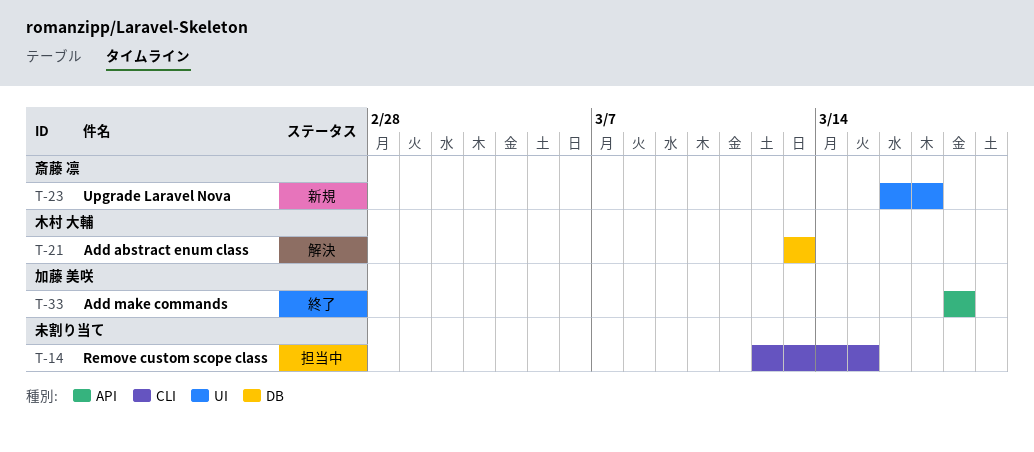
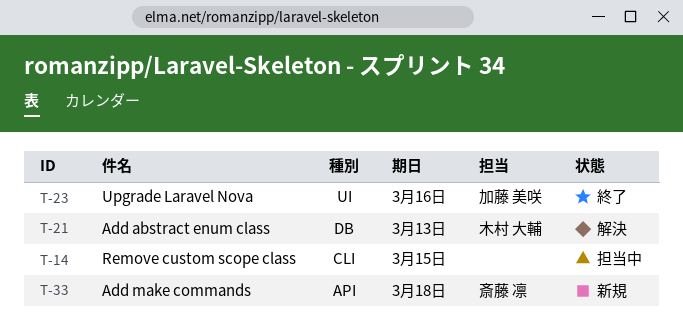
T-23, status: 新規 -> 終了
T-23, owner: 斎藤 凛 -> 加藤 美咲
T-23, due: Mar 17 -> Mar 16
T-33, status: 終了 -> 新規
T-33, owner: 加藤 美咲 -> 斎藤 凛

